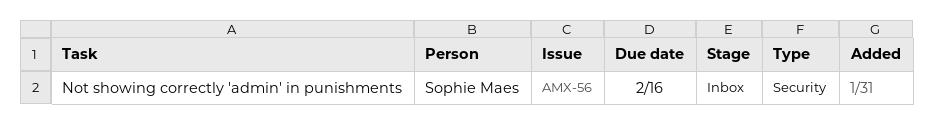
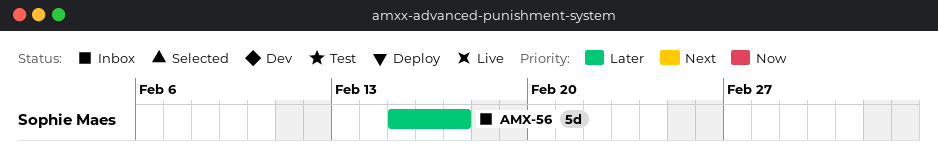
AMX-56, due: Feb 16 -> Feb 17

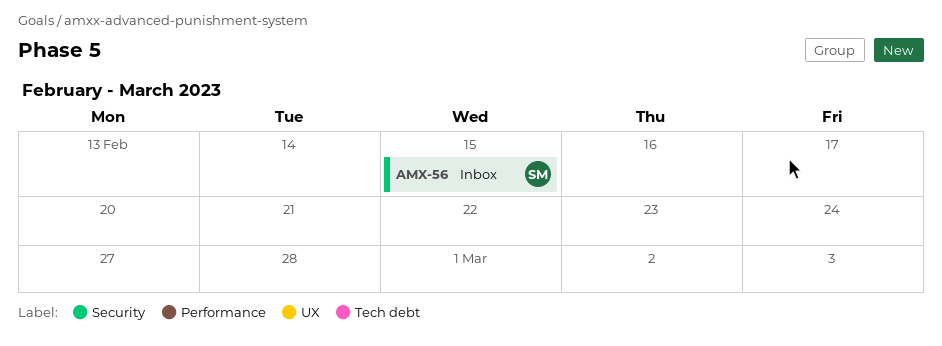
AMX-56, due: Feb 17 -> Feb 15

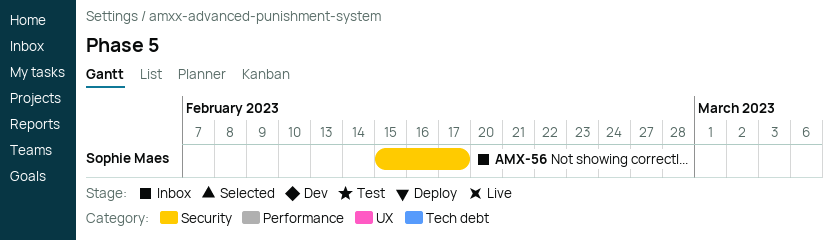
AMX-56, due: Feb 15 -> Feb 17

